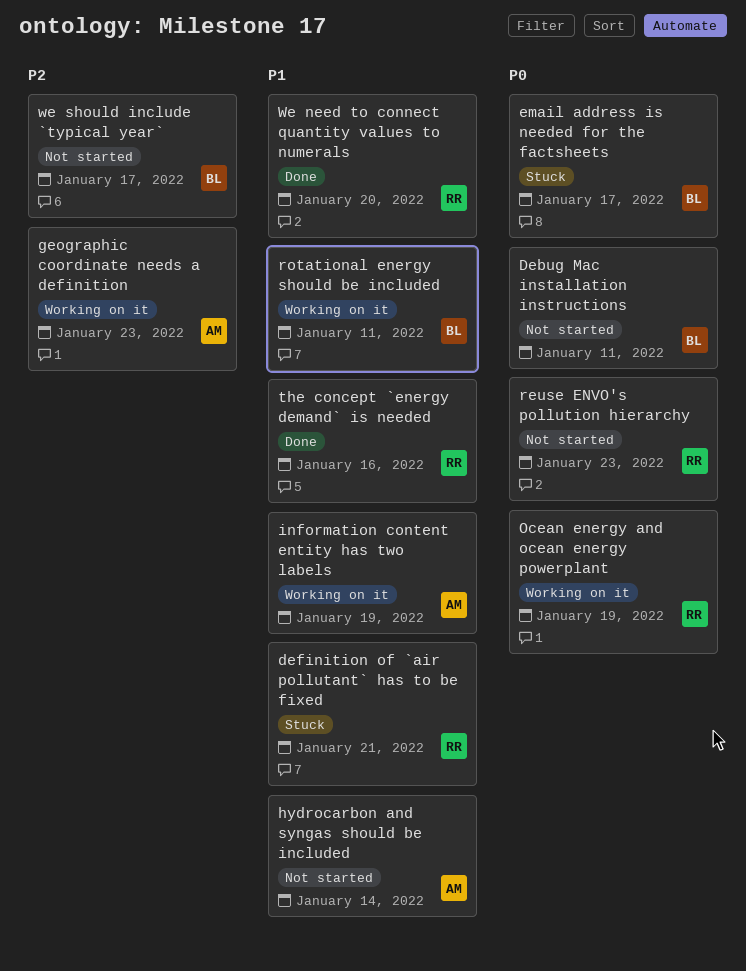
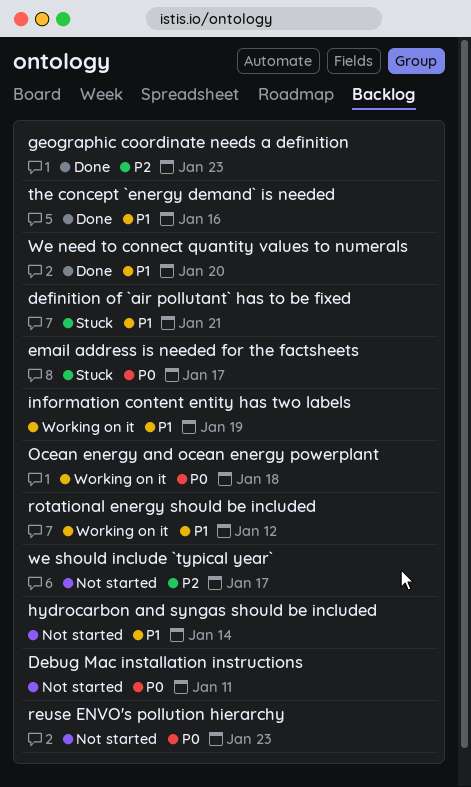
geographic coordinate needs a definition, status: Working on it -> Done
Ocean energy and ocean energy powerplant, due: Jan 19 -> Jan 18
rotational energy should be included, due: Jan 11 -> Jan 12

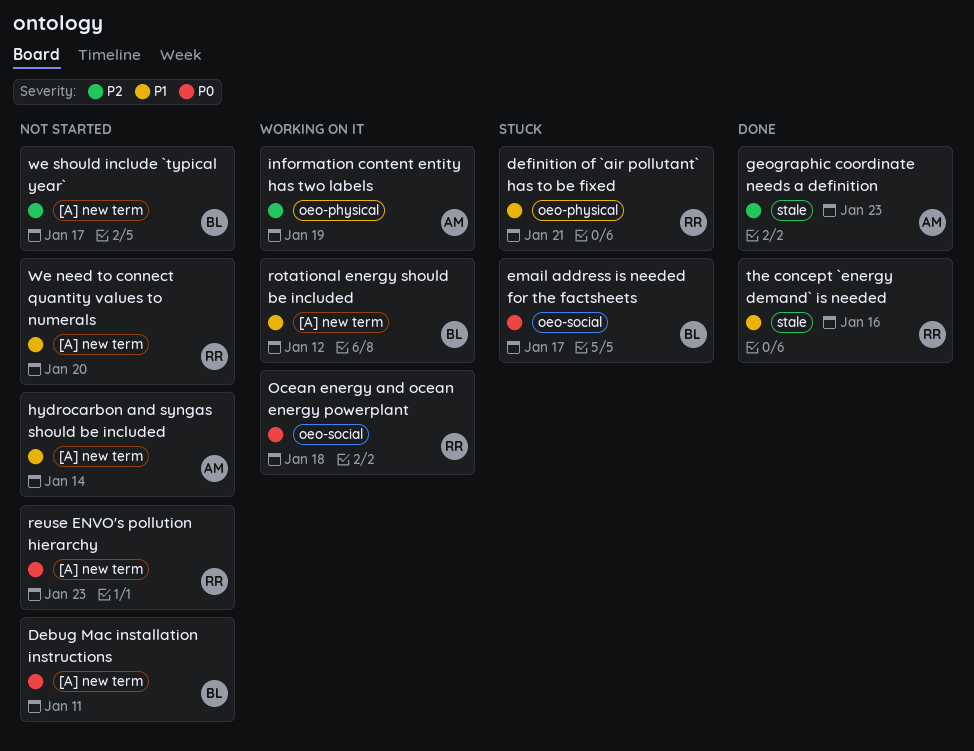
information content entity has two labels, priority: P1 -> P2
We need to connect quantity values to numerals, status: Done -> Not started

